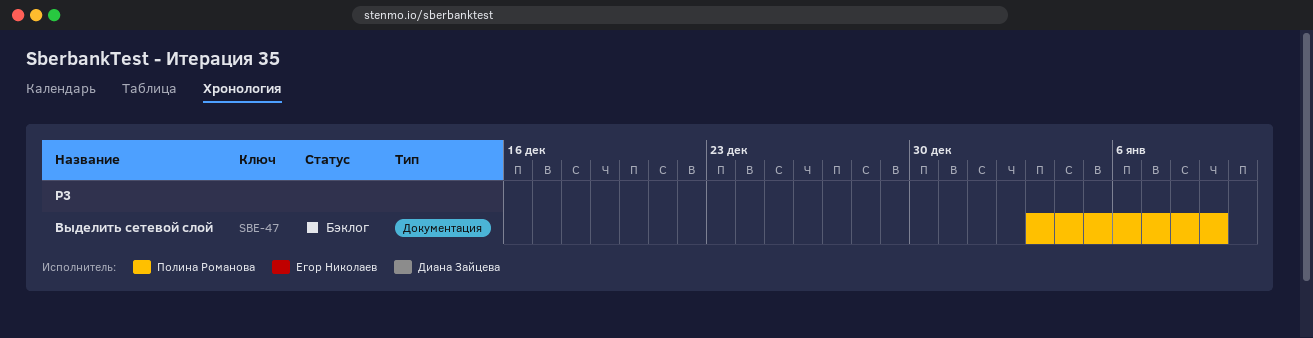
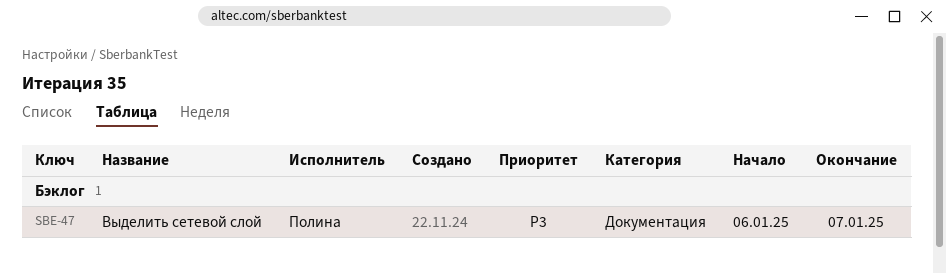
SBE-47, start: Jan 3 -> Jan 6
SBE-47, due: Jan 9 -> Jan 7

